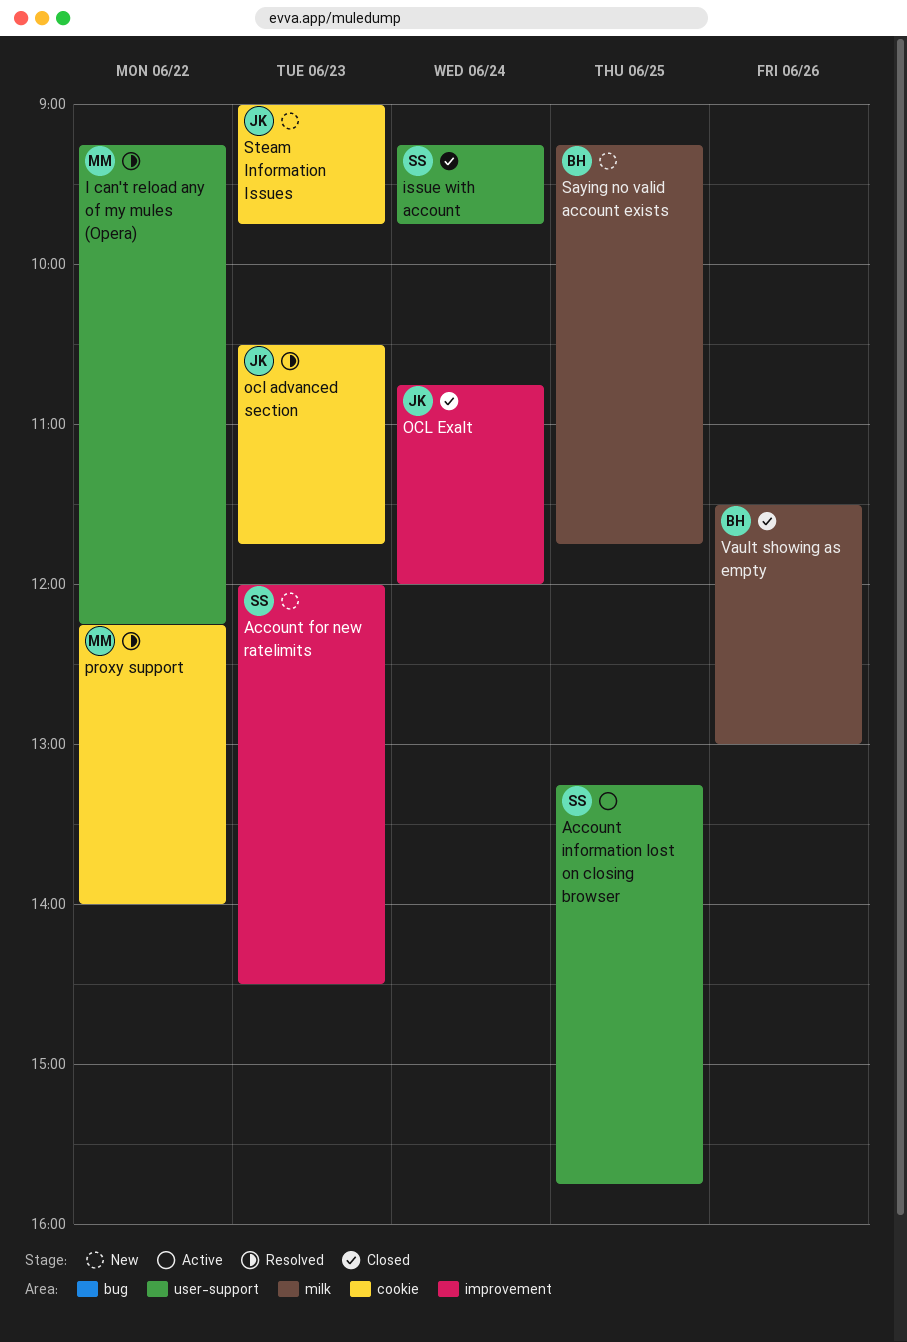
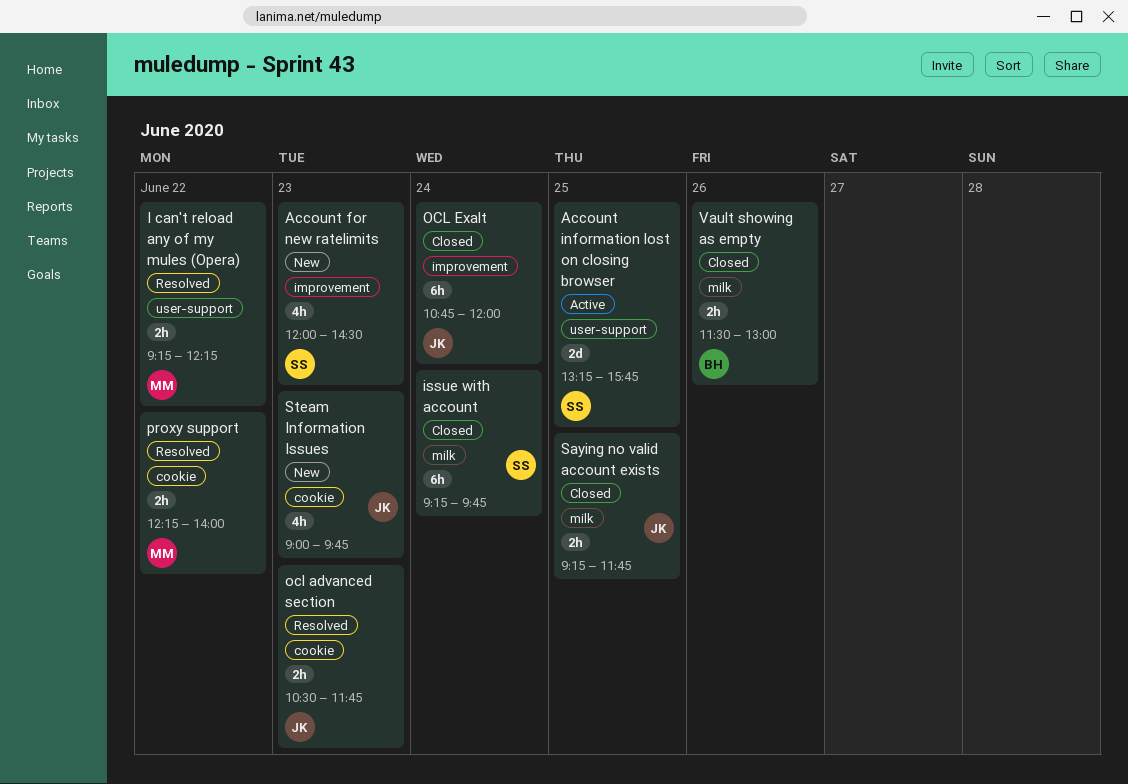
issue with account, label: user-support -> milk
Saying no valid account exists, status: New -> Closed
Saying no valid account exists, owner: BH -> JK

